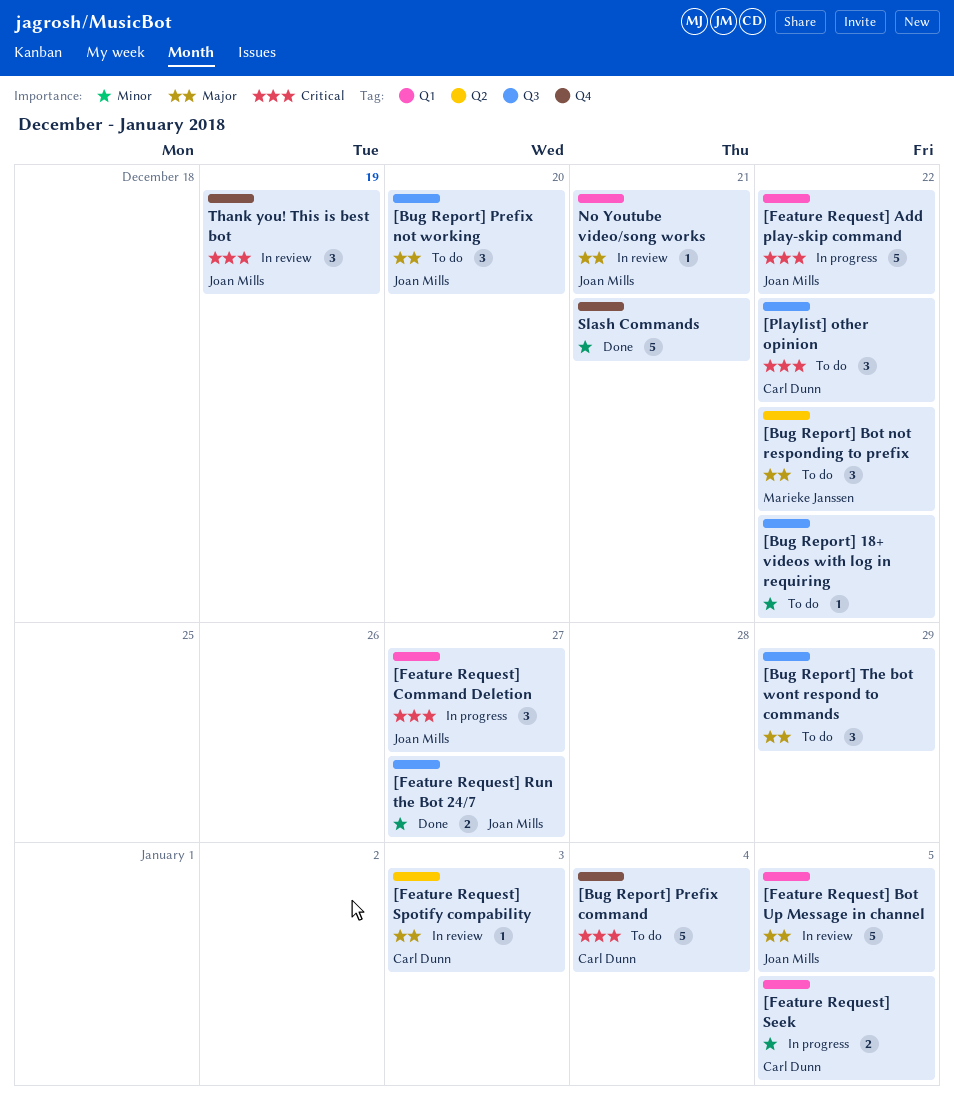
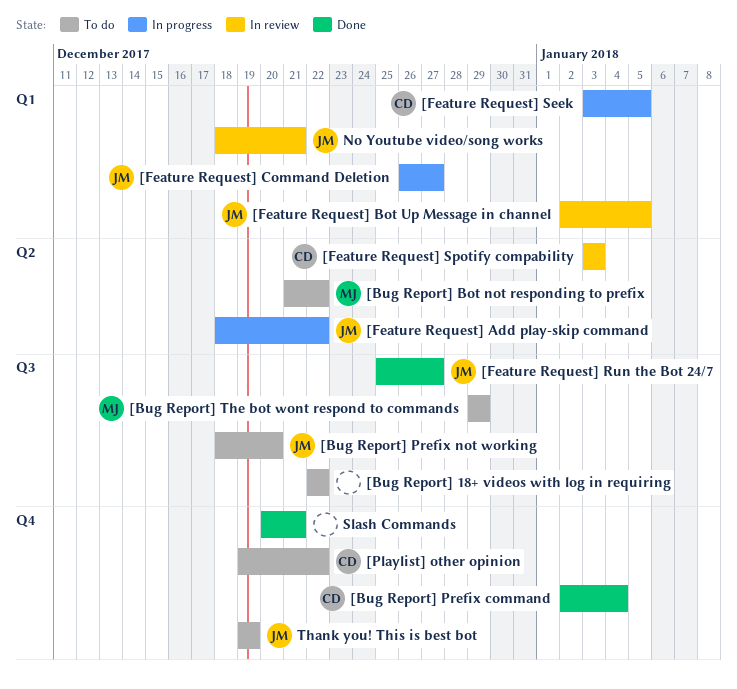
[Bug Report] Prefix command, status: To do -> Done
[Bug Report] The bot wont respond to commands, owner: none -> Marieke Janssen
[Feature Request] Add play-skip command, label: Q1 -> Q2
[Playlist] other opinion, label: Q3 -> Q4
Thank you! This is best bot, status: In review -> To do

